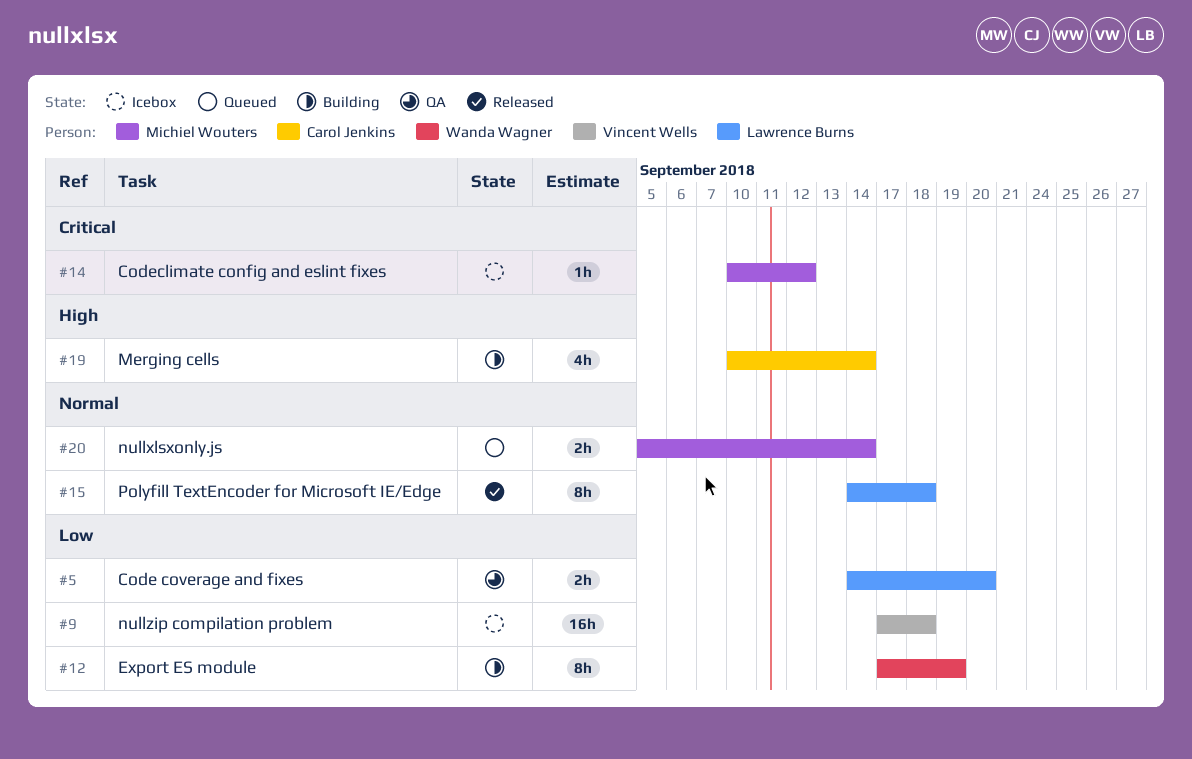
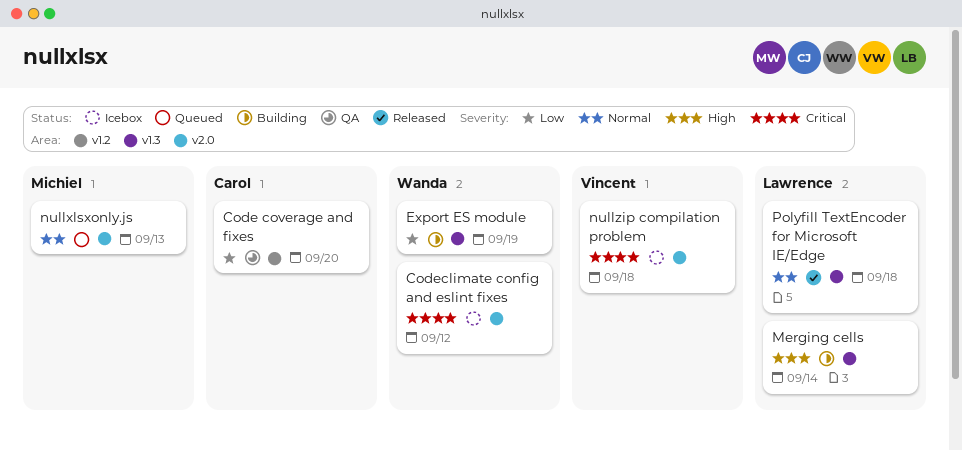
Code coverage and fixes, owner: Lawrence Burns -> Carol Jenkins
Codeclimate config and eslint fixes, owner: Michiel Wouters -> Wanda Wagner
Merging cells, owner: Carol Jenkins -> Lawrence Burns
nullxlsxonly.js, due: Sep 14 -> Sep 13
nullzip compilation problem, priority: Low -> Critical

